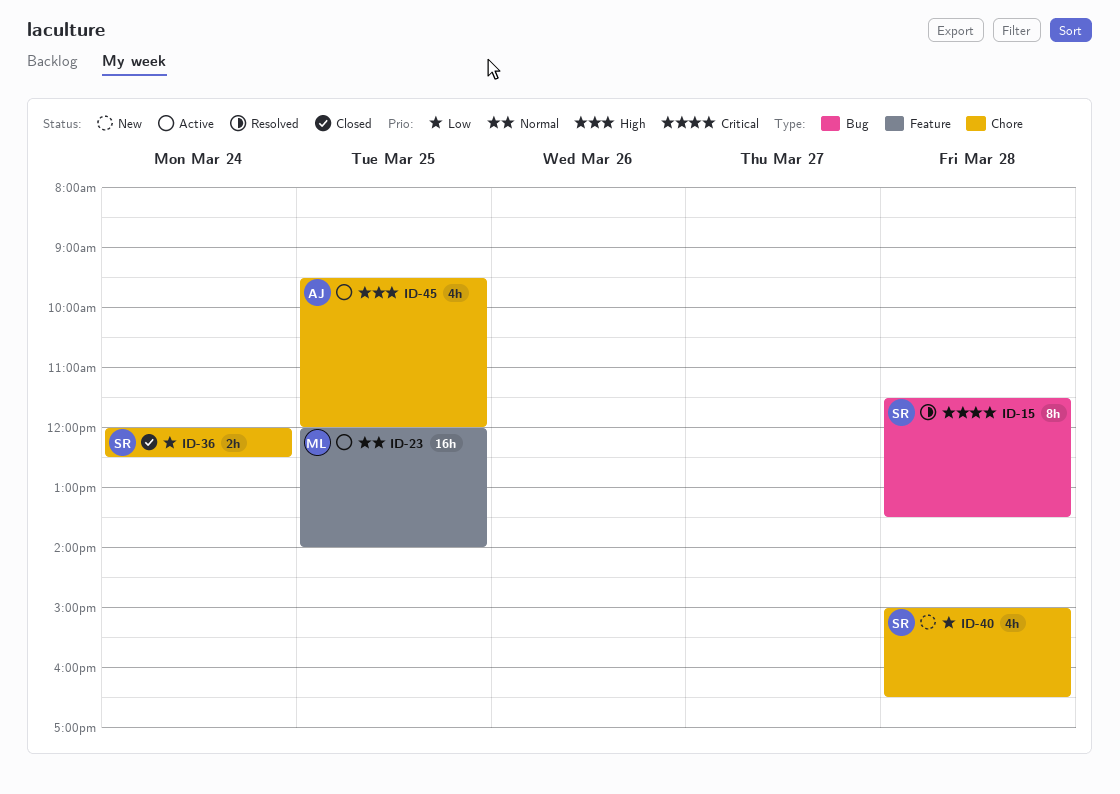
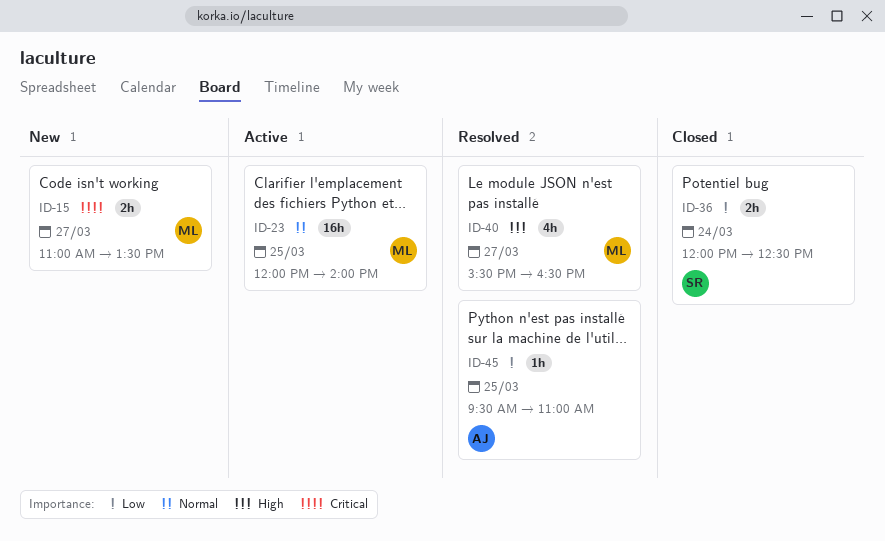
ID-15, status: Resolved -> New
ID-15, owner: SR -> ML
ID-15, estimate: 8h -> 2h
ID-15, day: Mar 28 -> Mar 27
ID-15, begins: 11:30 -> 11:00
ID-40, status: New -> Resolved
ID-40, owner: SR -> ML
ID-40, priority: Low -> High
ID-40, day: Mar 28 -> Mar 27
ID-40, begins: 15:00 -> 15:30
ID-45, status: Active -> Resolved
ID-45, priority: High -> Low
ID-45, estimate: 4h -> 1h
ID-45, ends: 12:00 -> 11:00

